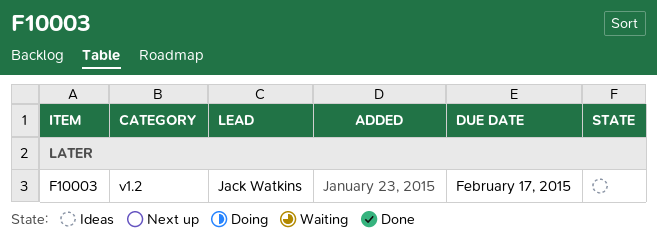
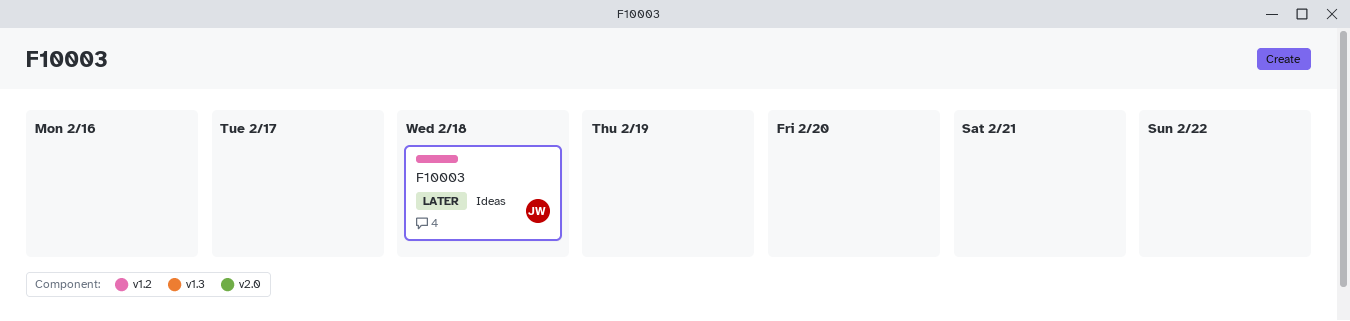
F10003, due: Feb 17 -> Feb 18

